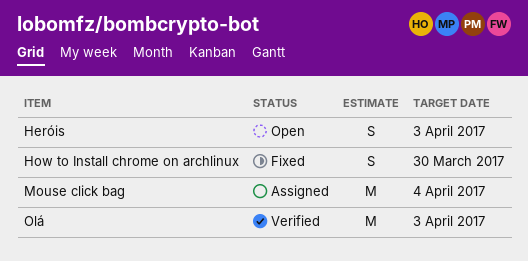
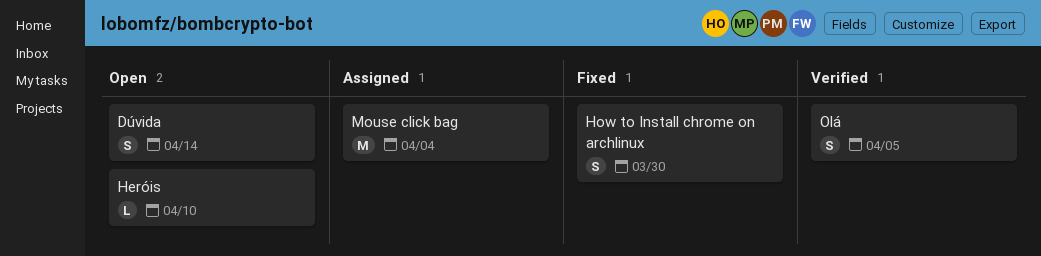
Dúvida: none -> present
Heróis, estimate: S -> L
Heróis, due: Apr 3 -> Apr 10
Olá, estimate: M -> S
Olá, due: Apr 3 -> Apr 5

